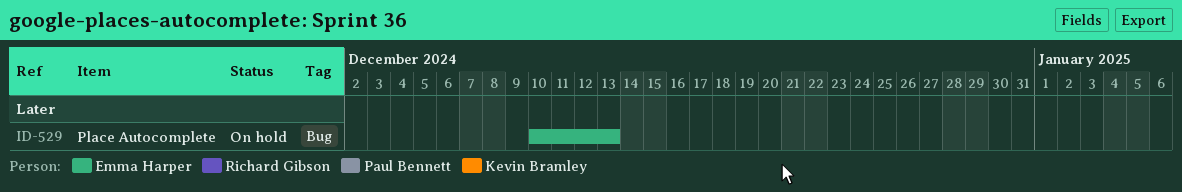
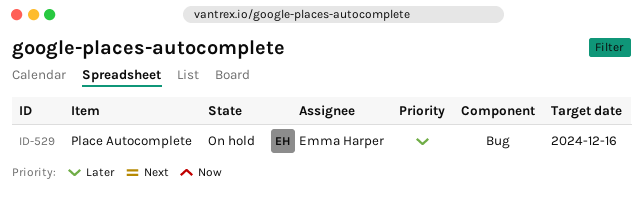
ID-529, due: Dec 13 -> Dec 16

